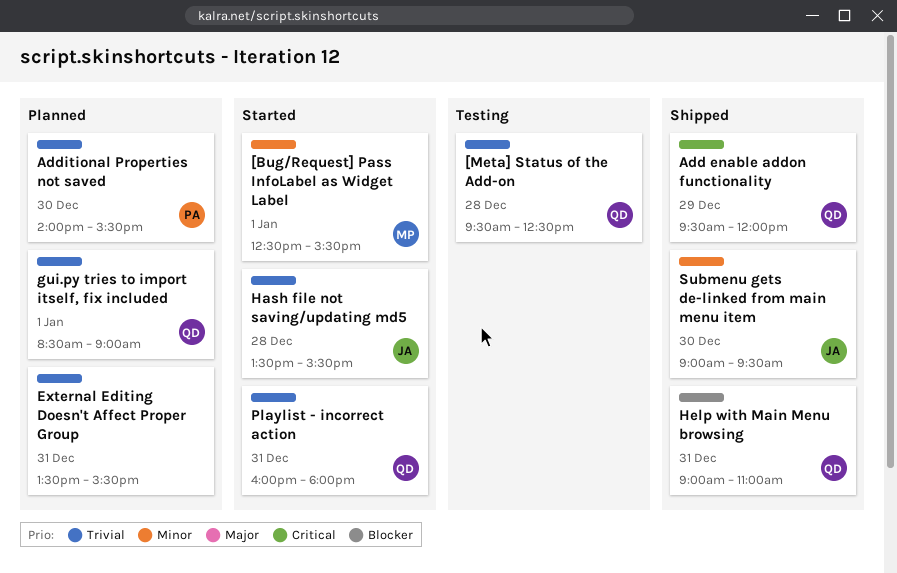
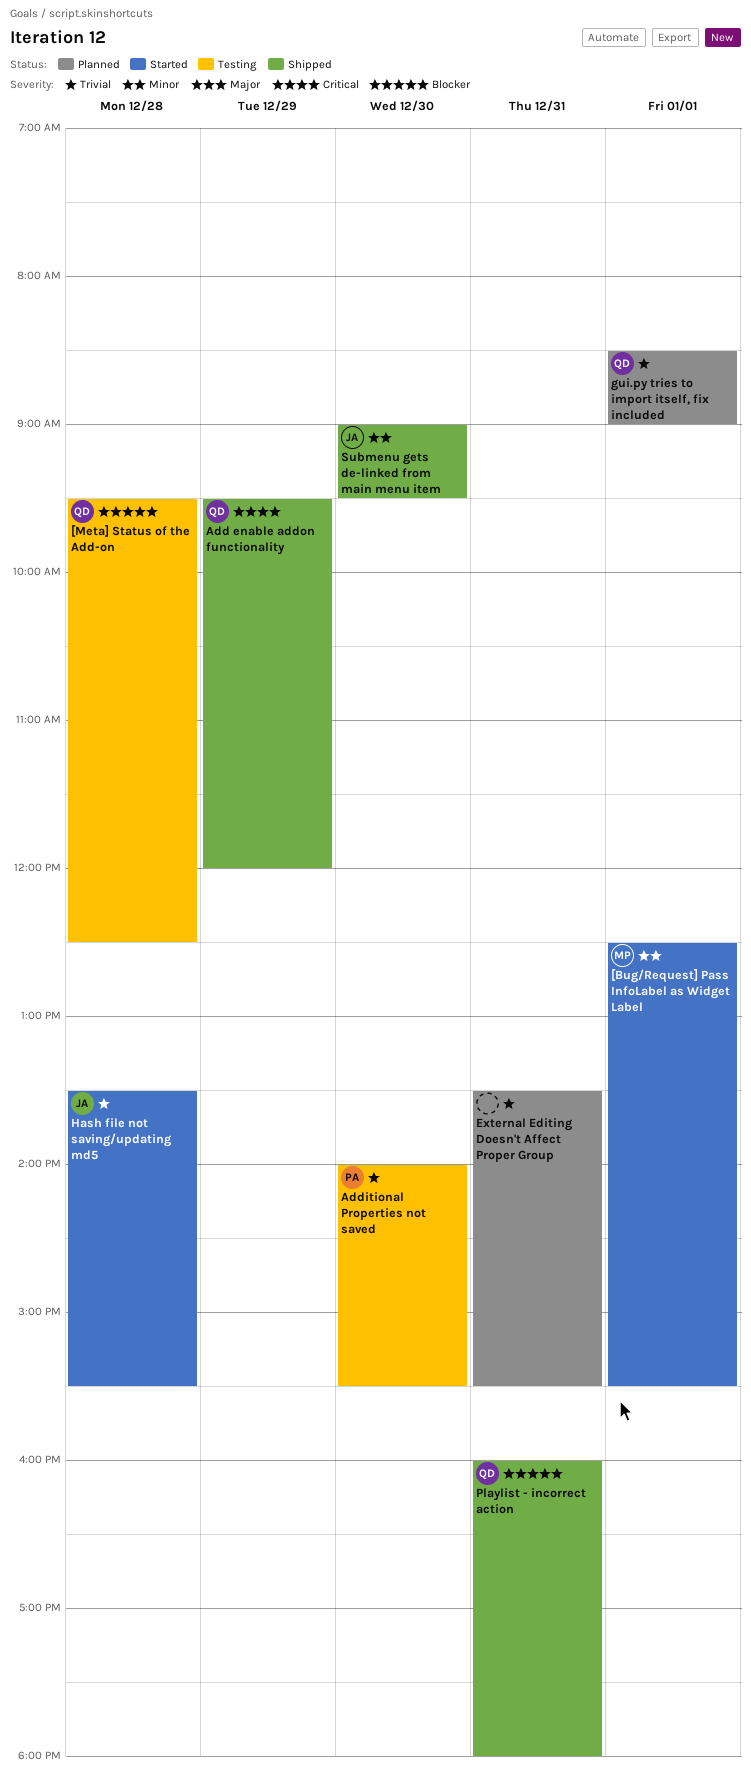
[Meta] Status of the Add-on, priority: Trivial -> Blocker
Additional Properties not saved, status: Planned -> Testing
Help with Main Menu browsing: present -> none
Playlist - incorrect action, status: Started -> Shipped
Playlist - incorrect action, priority: Trivial -> Blocker

